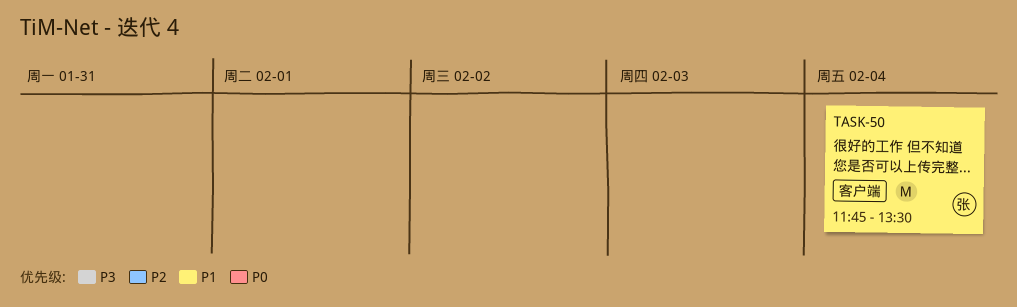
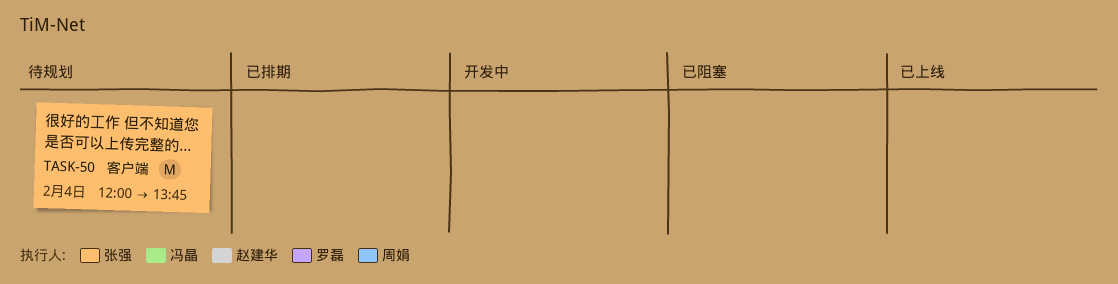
TASK-50, begins: 11:45 -> 12:00
TASK-50, ends: 13:30 -> 13:45

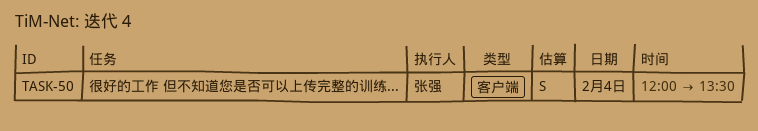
TASK-50, estimate: M -> S
TASK-50, ends: 13:45 -> 13:30

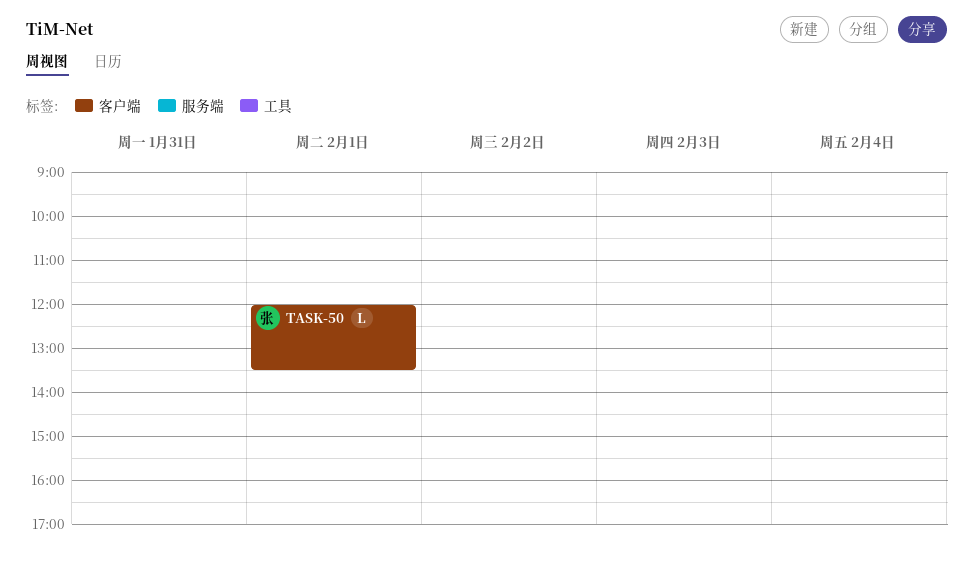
TASK-50, estimate: S -> L
TASK-50, day: Feb 4 -> Feb 1

